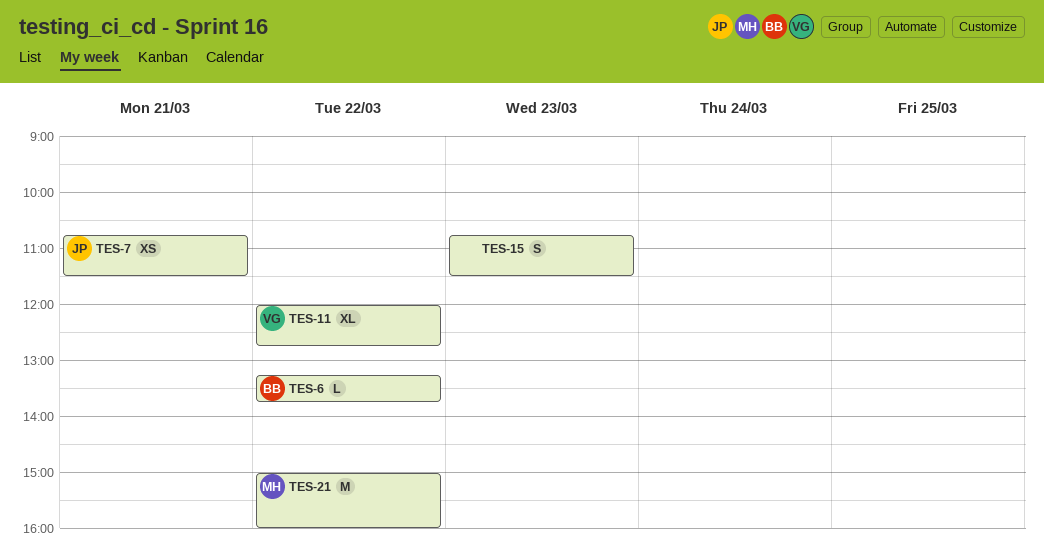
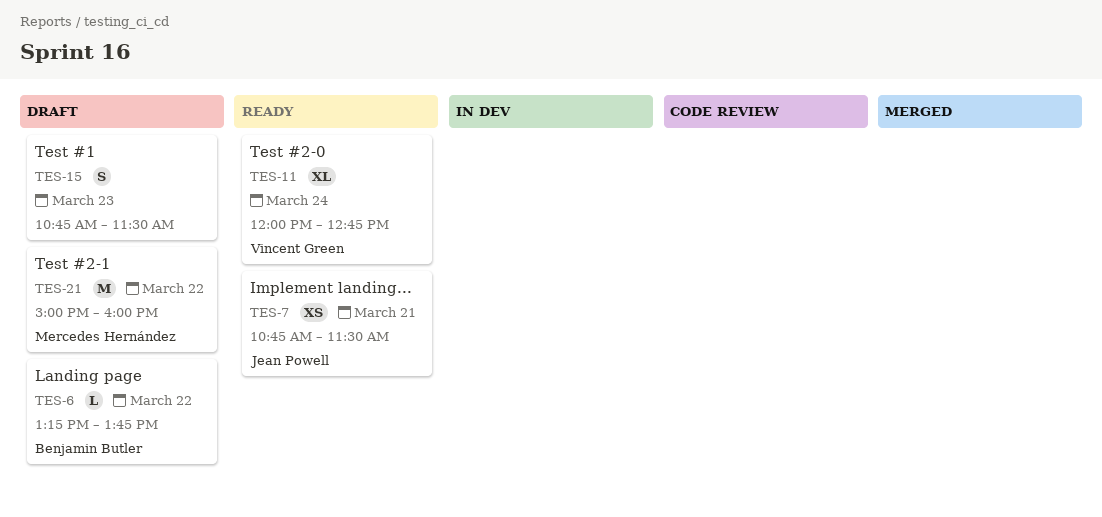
TES-11, day: Mar 22 -> Mar 24

